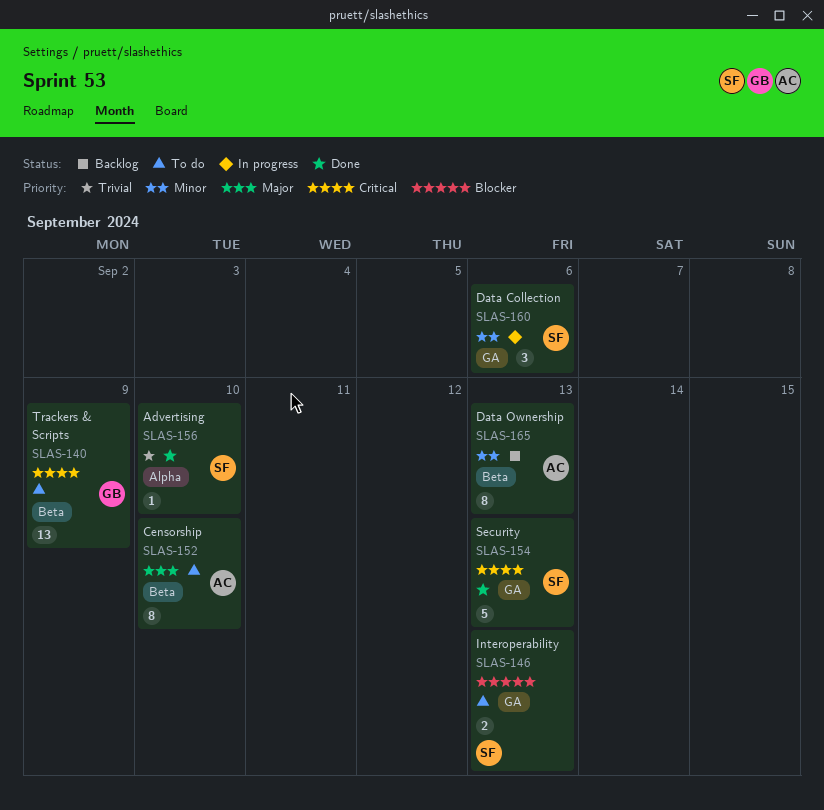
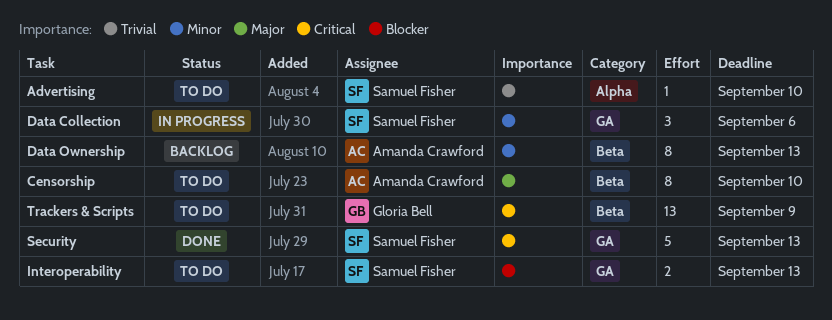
Advertising, status: Done -> To do

